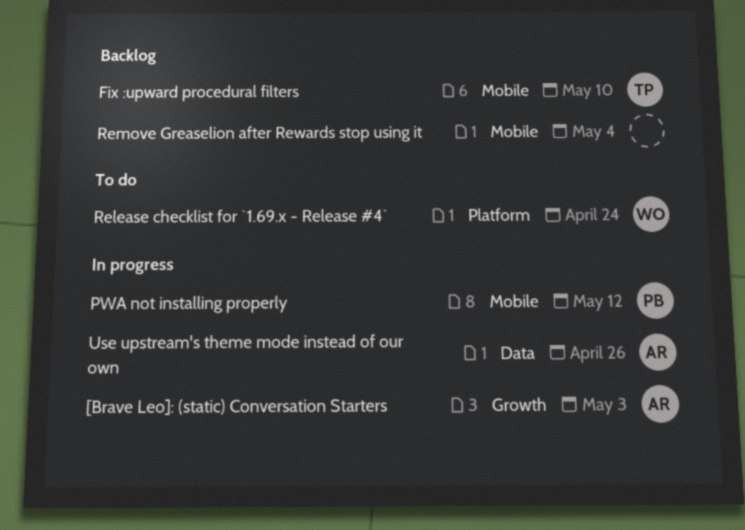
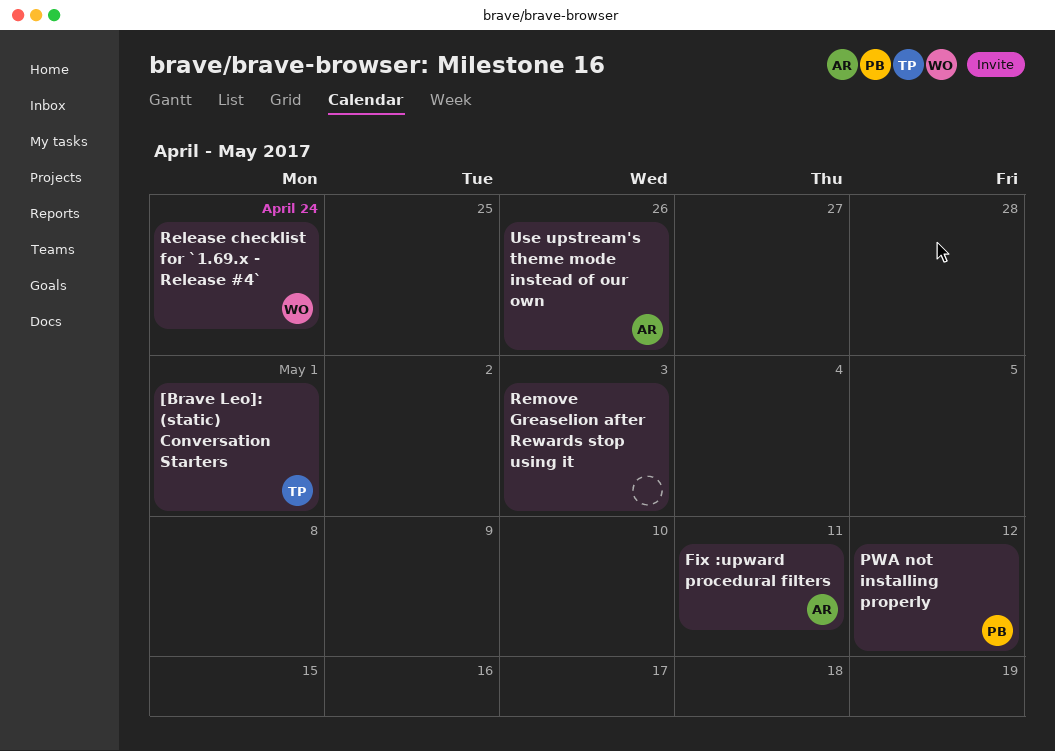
[Brave Leo]: (static) Conversation Starters, owner: AR -> TP
[Brave Leo]: (static) Conversation Starters, due: May 3 -> May 1
Fix :upward procedural filters, owner: TP -> AR
Fix :upward procedural filters, due: May 10 -> May 11
Remove Greaselion after Rewards stop using it, due: May 4 -> May 3

